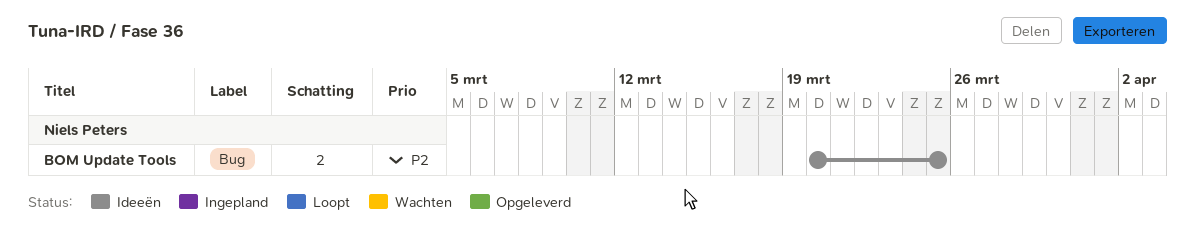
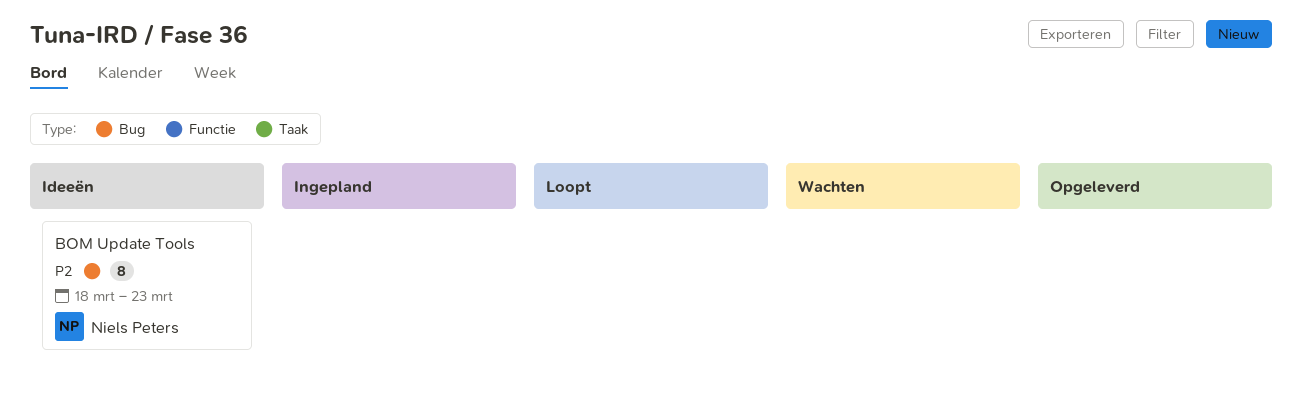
BOM Update Tools, estimate: 2 -> 8
BOM Update Tools, start: Mar 20 -> Mar 18
BOM Update Tools, due: Mar 25 -> Mar 23

